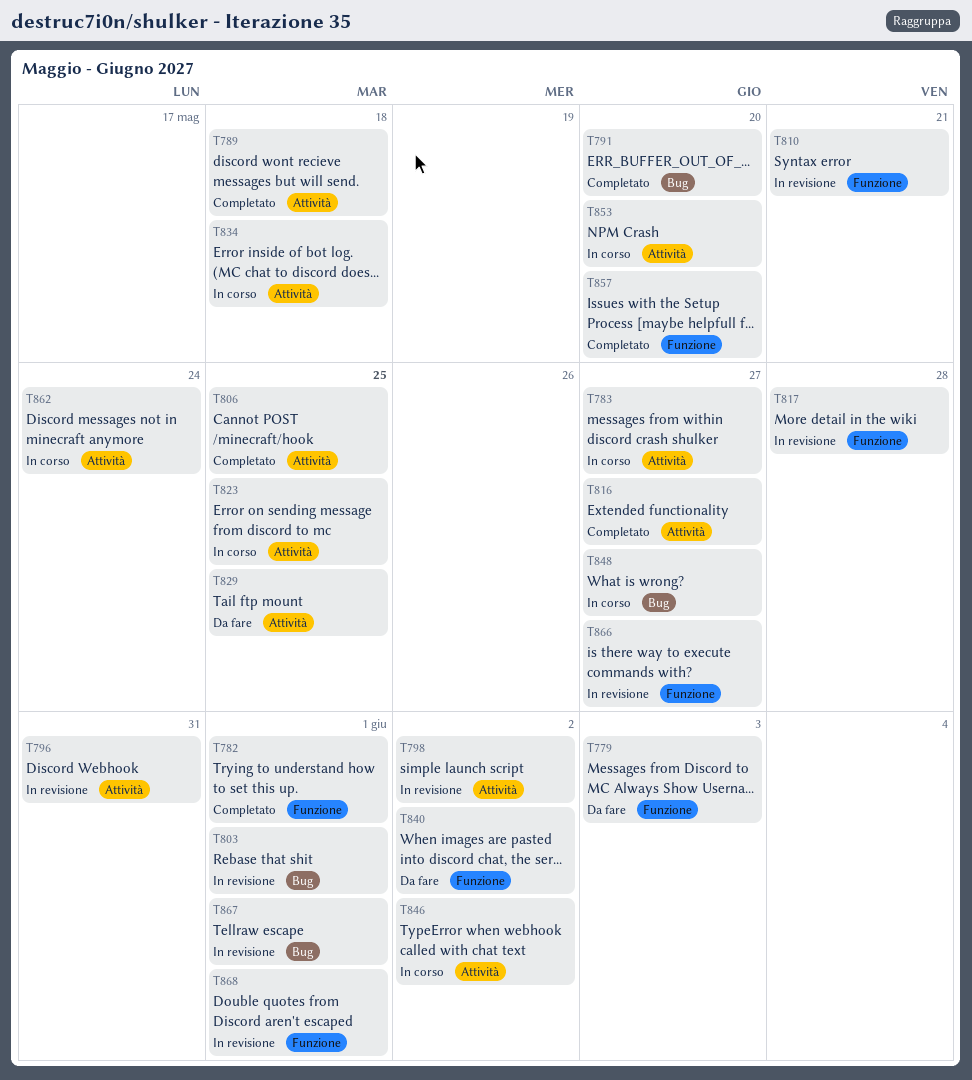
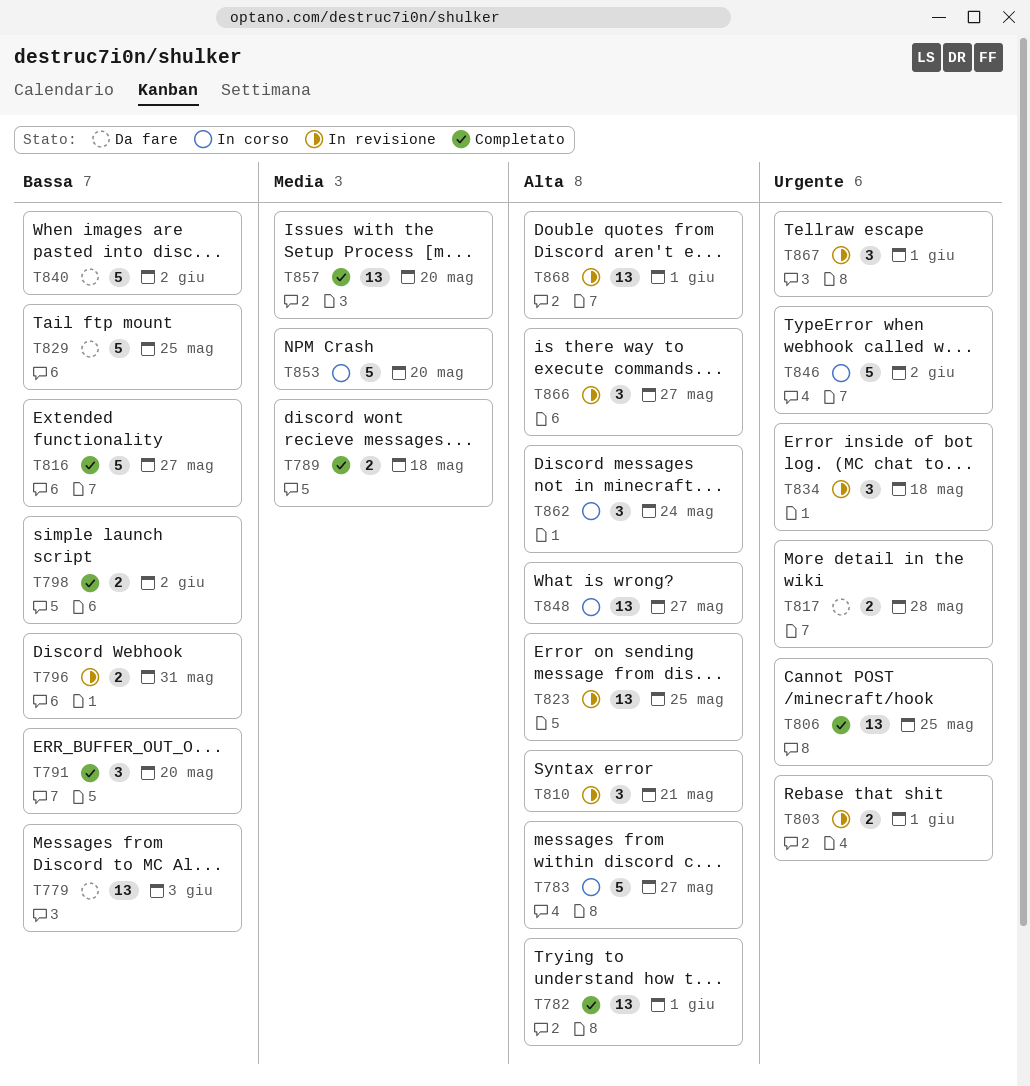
T798, status: In revisione -> Completato
T817, status: In revisione -> Da fare
T823, status: In corso -> In revisione
T834, status: In corso -> In revisione

